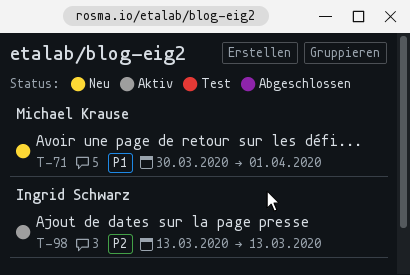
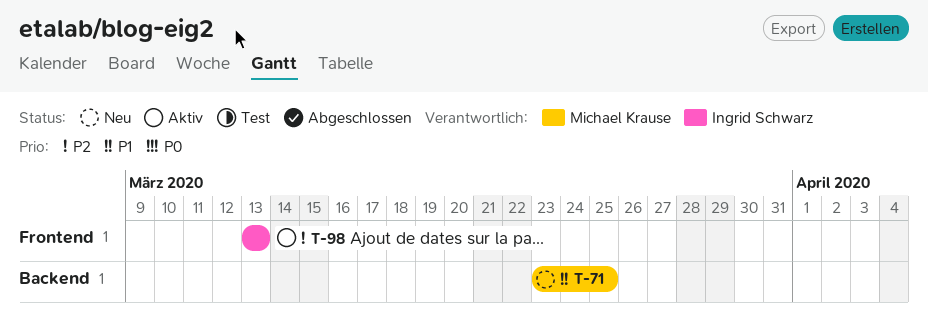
T-71, start: Mar 30 -> Mar 23
T-71, due: Apr 1 -> Mar 25

